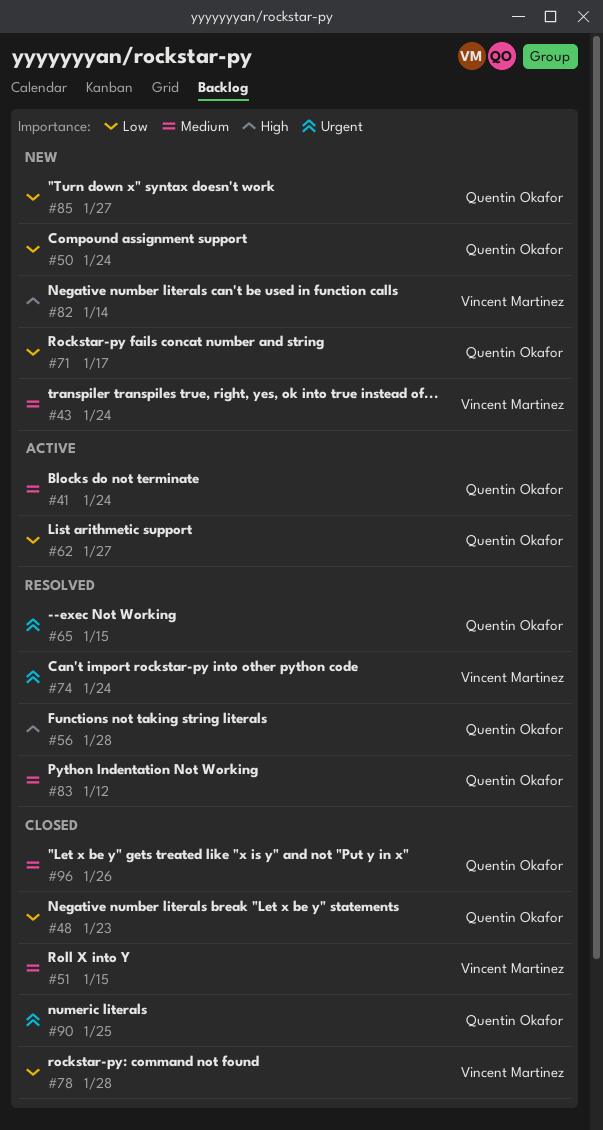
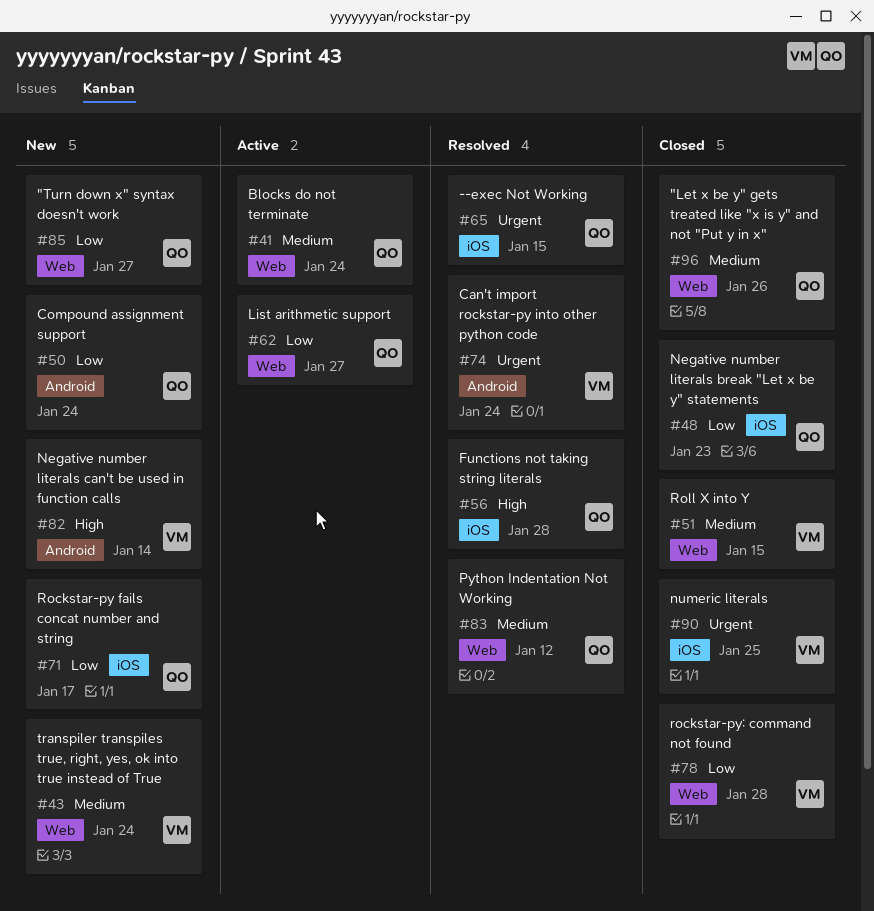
#90, owner: Quentin Okafor -> Vincent Martinez

